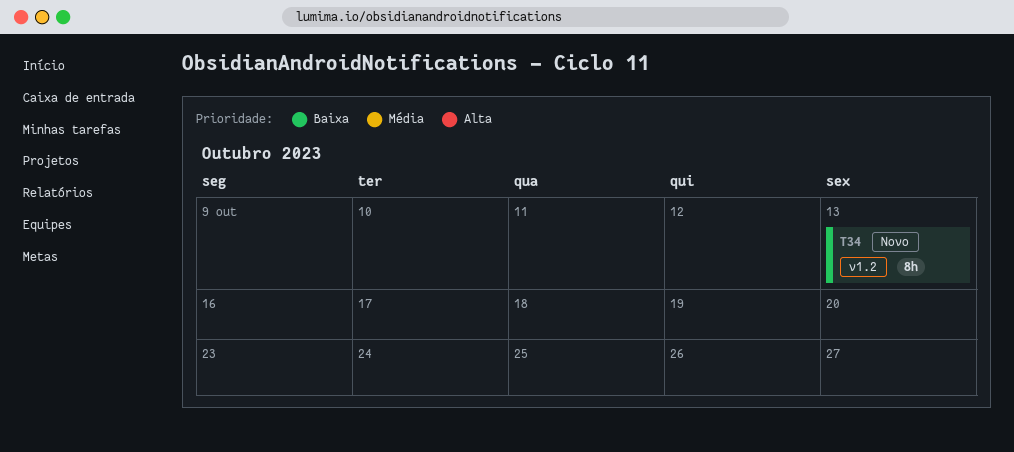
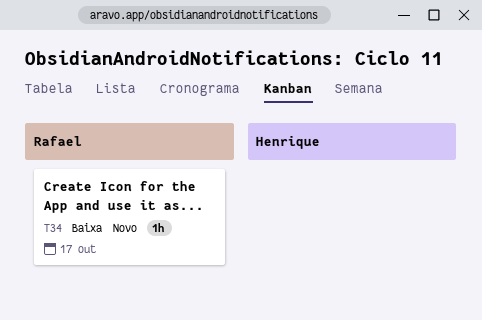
T34, estimate: 8h -> 1h
T34, due: Oct 13 -> Oct 17

